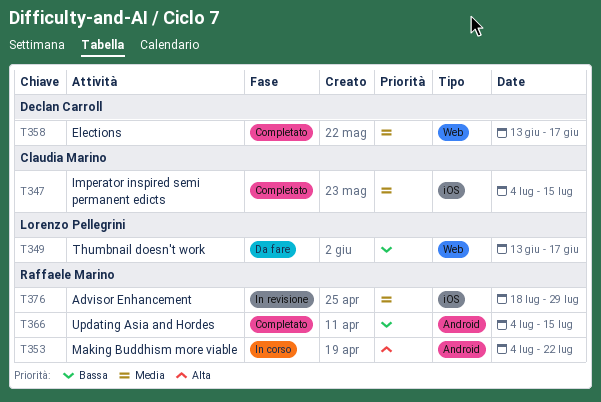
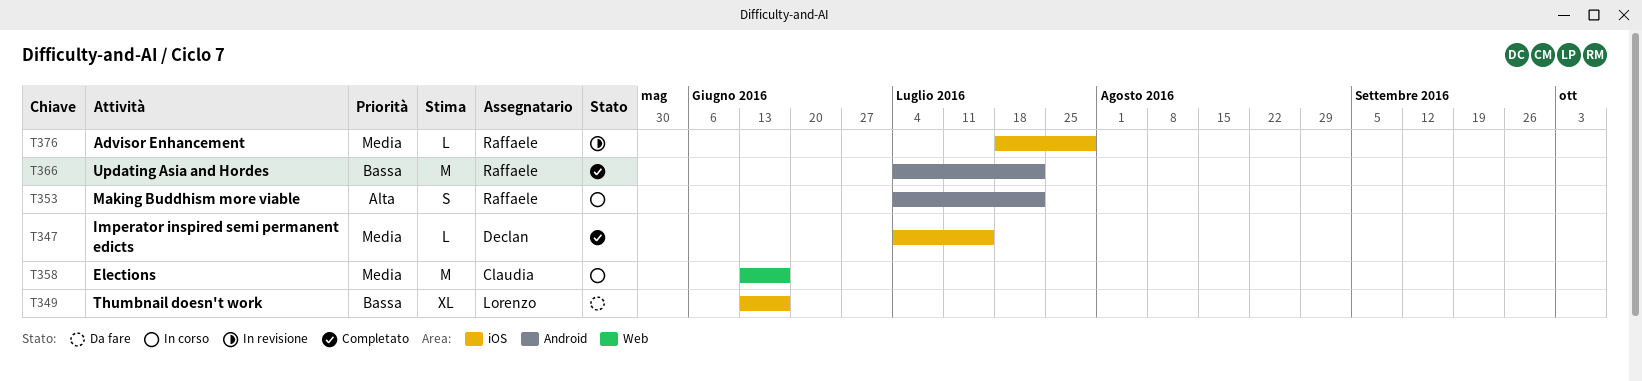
T347, owner: Claudia Marino -> Declan Carroll
T349, label: Web -> iOS
T358, status: Completato -> In corso
T358, owner: Declan Carroll -> Claudia Marino
T366, due: Jul 15 -> Jul 22

